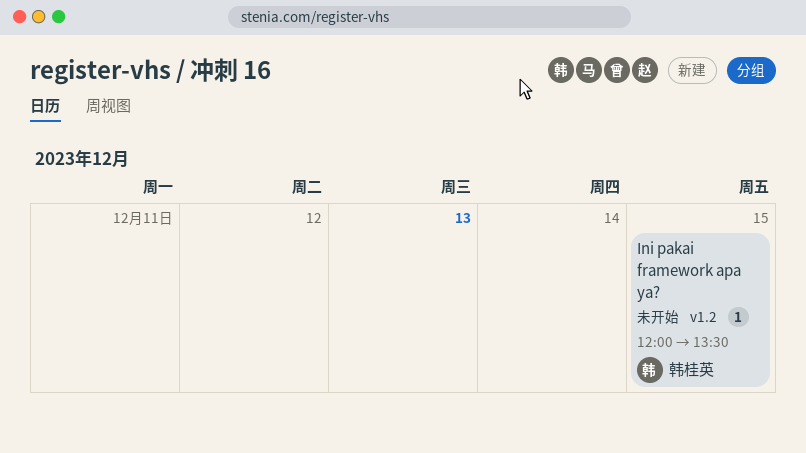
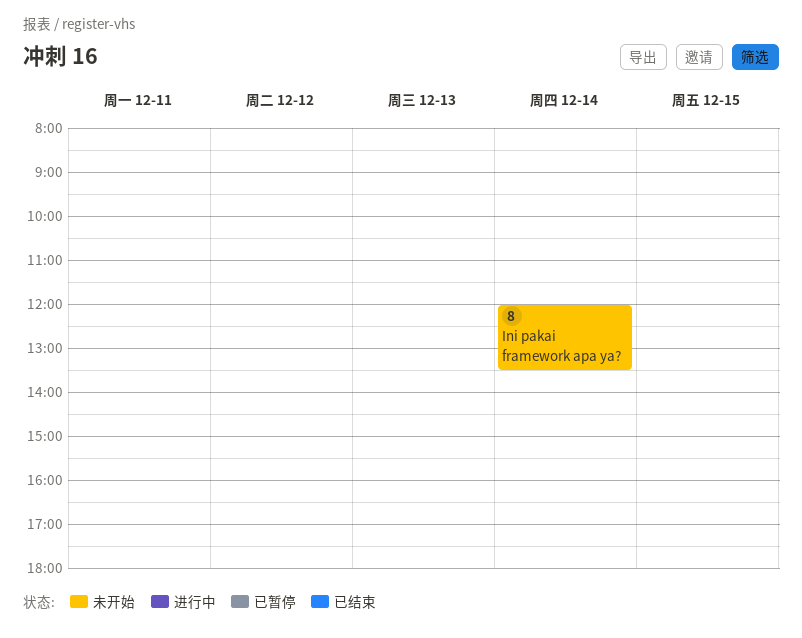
Ini pakai framework apa ya?, estimate: 1 -> 8
Ini pakai framework apa ya?, day: Dec 15 -> Dec 14

